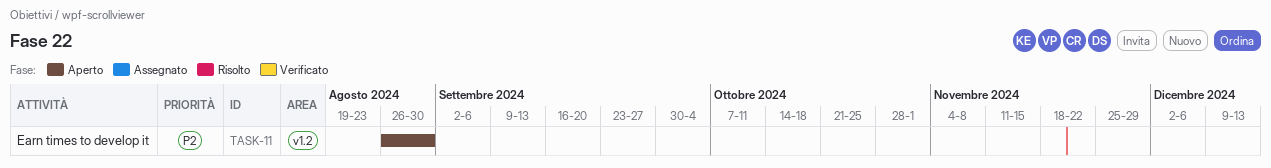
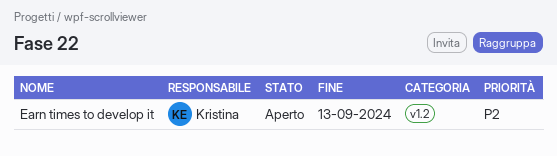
Earn times to develop it, due: Aug 30 -> Sep 13

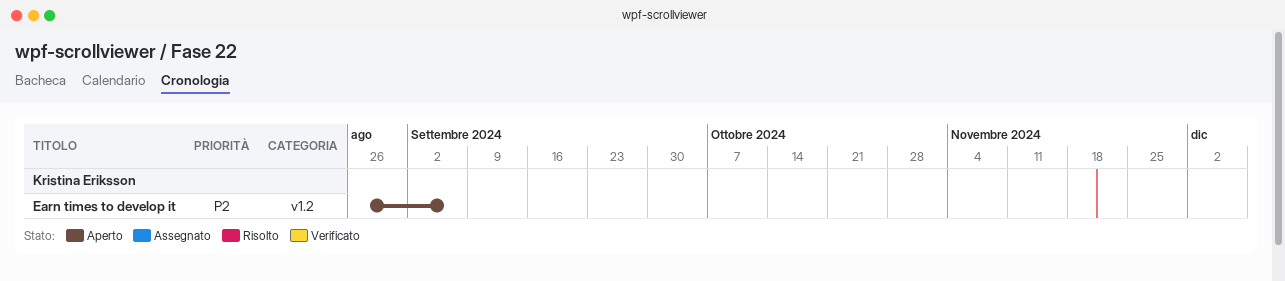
Earn times to develop it, due: Sep 13 -> Sep 6

